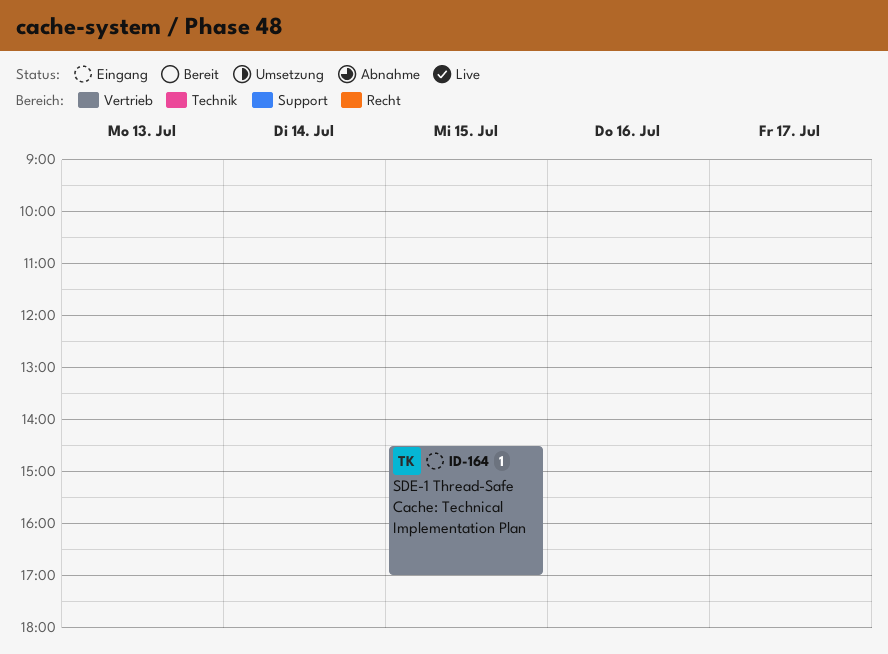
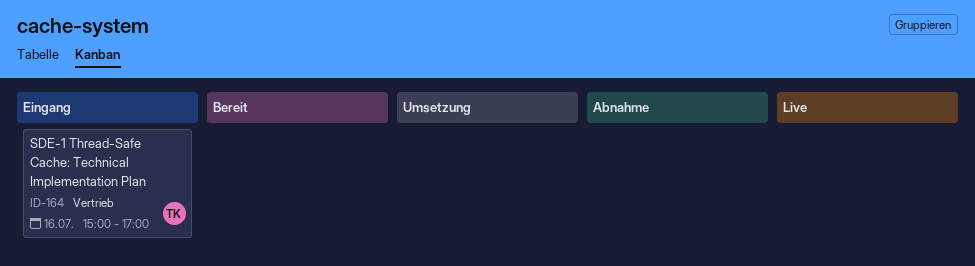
ID-164, day: Jul 15 -> Jul 16
ID-164, begins: 14:30 -> 15:00

